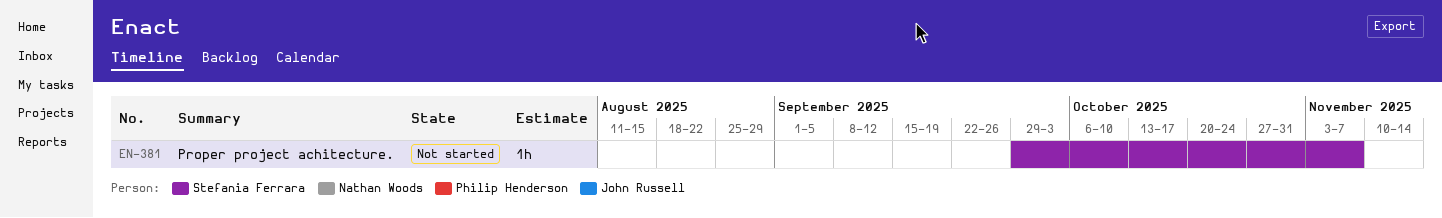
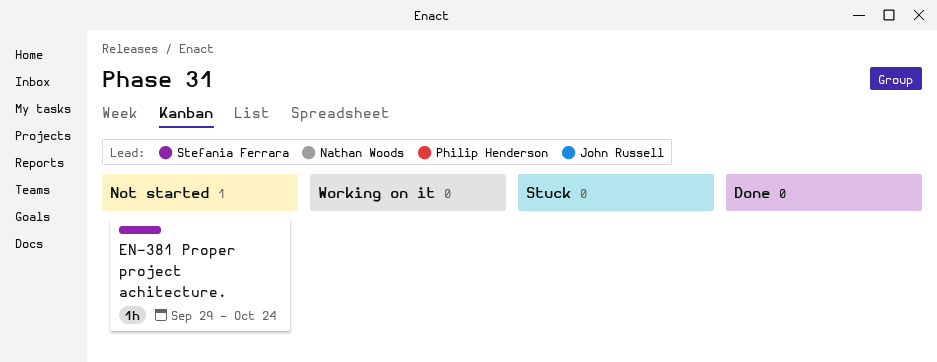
EN-381, due: Nov 7 -> Oct 24

